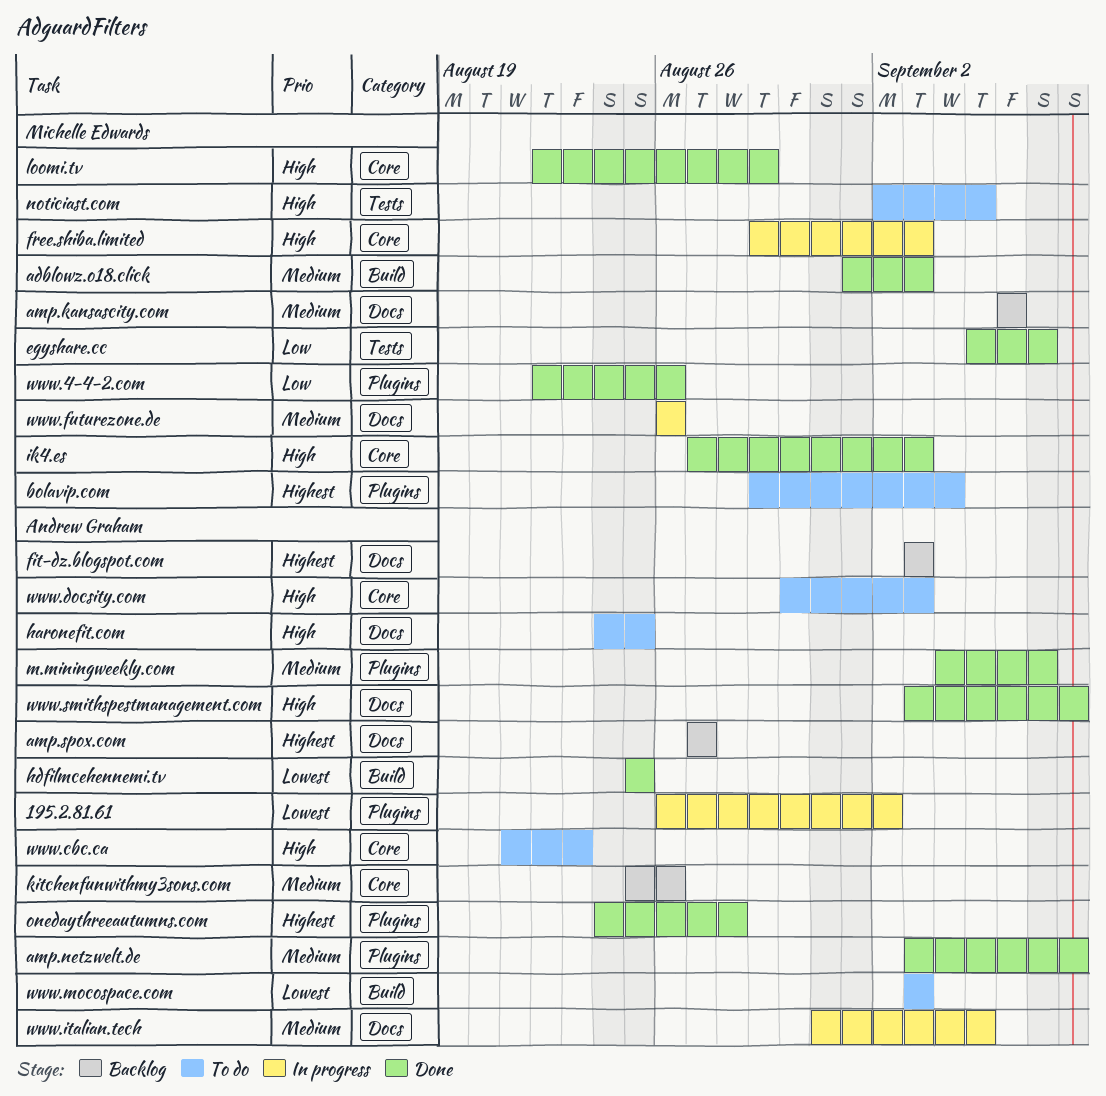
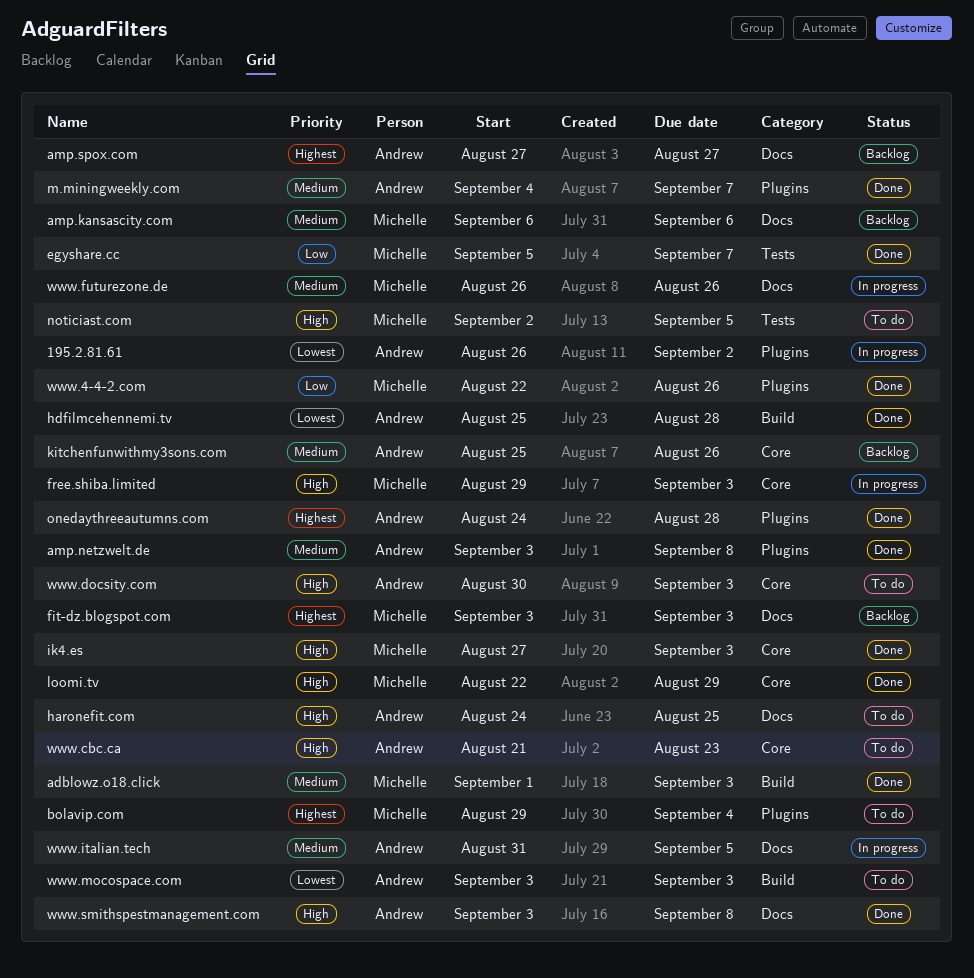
fit-dz.blogspot.com, owner: Andrew Graham -> Michelle Edwards
hdfilmcehennemi.tv, due: Aug 25 -> Aug 28

